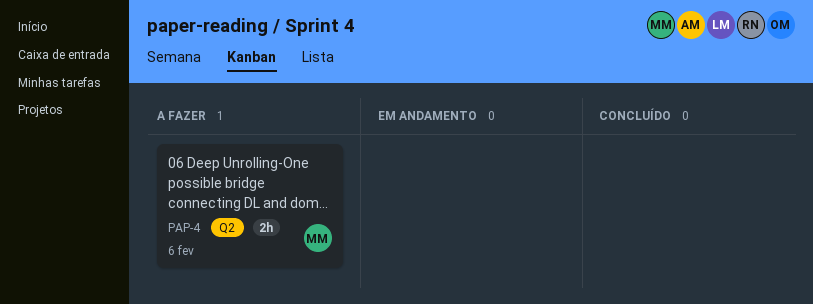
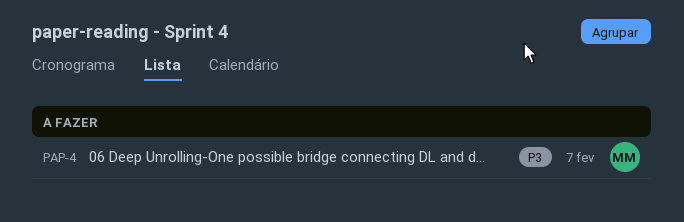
PAP-4, due: Feb 6 -> Feb 7

